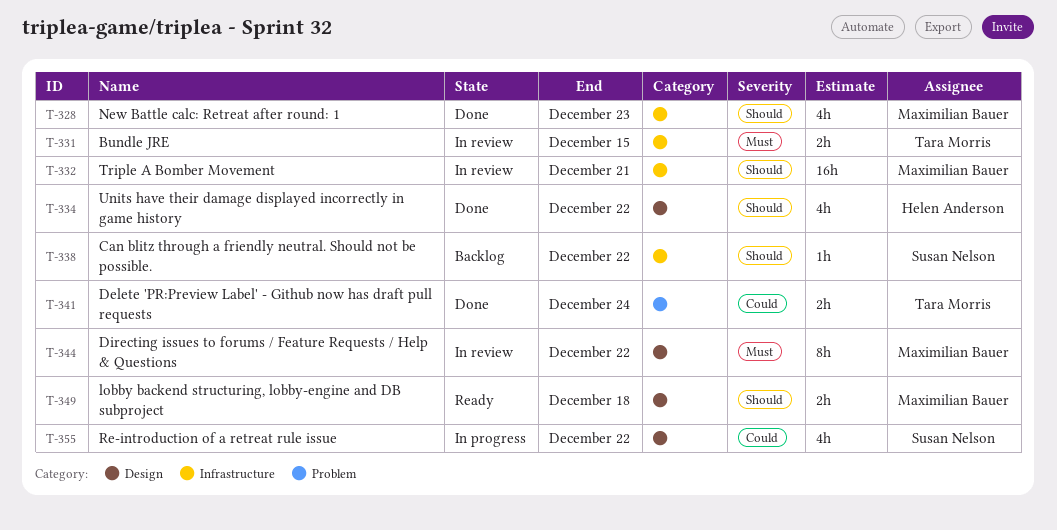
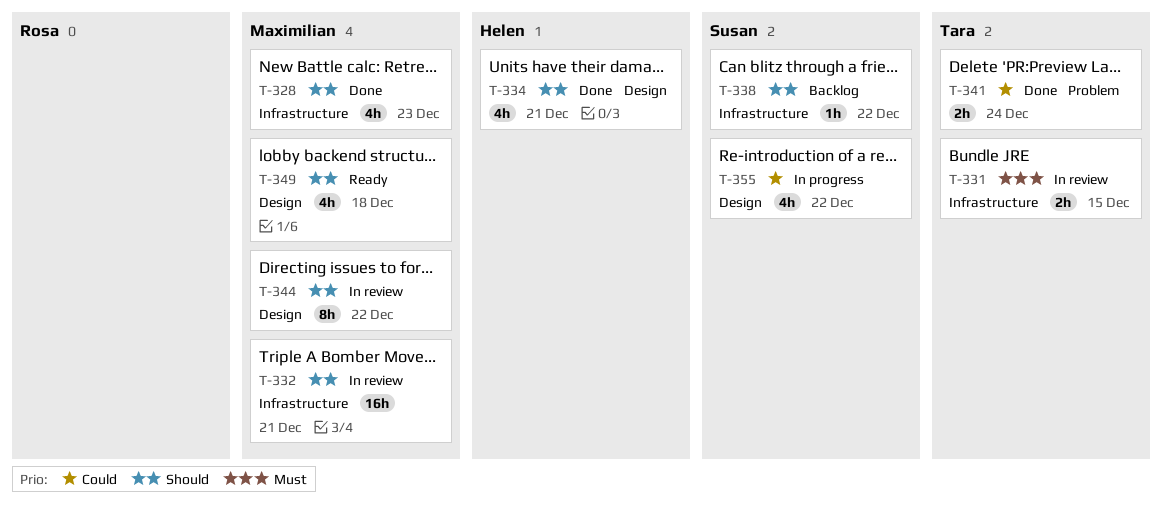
T-334, due: Dec 22 -> Dec 21
T-344, priority: Must -> Should
T-349, estimate: 2h -> 4h

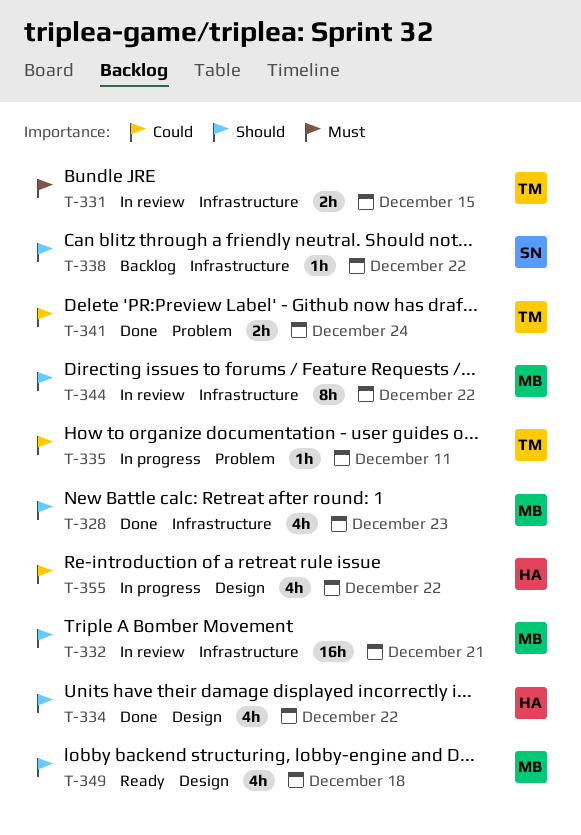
T-334, due: Dec 21 -> Dec 22
T-335: none -> present
T-344, label: Design -> Infrastructure
T-355, owner: Susan -> Helen

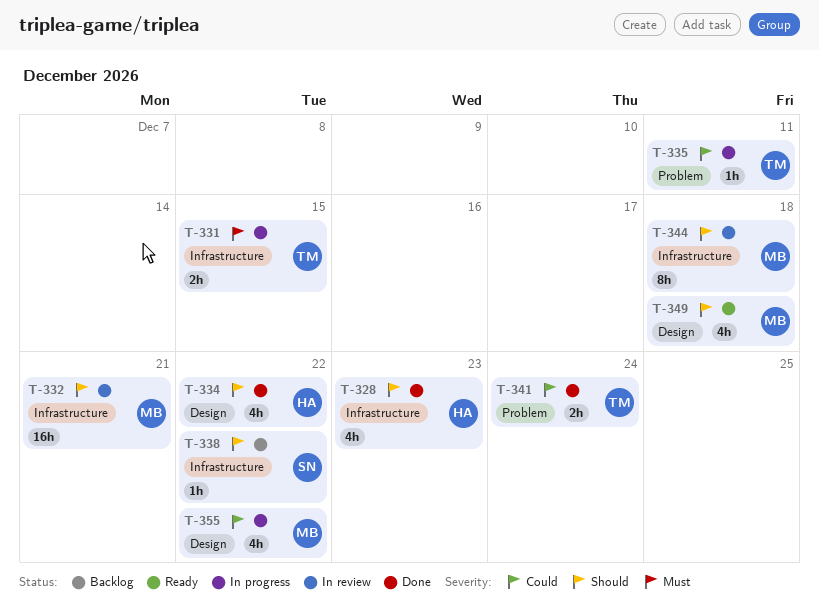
T-328, owner: MB -> HA
T-331, status: In review -> In progress
T-344, due: Dec 22 -> Dec 18
T-355, owner: HA -> MB

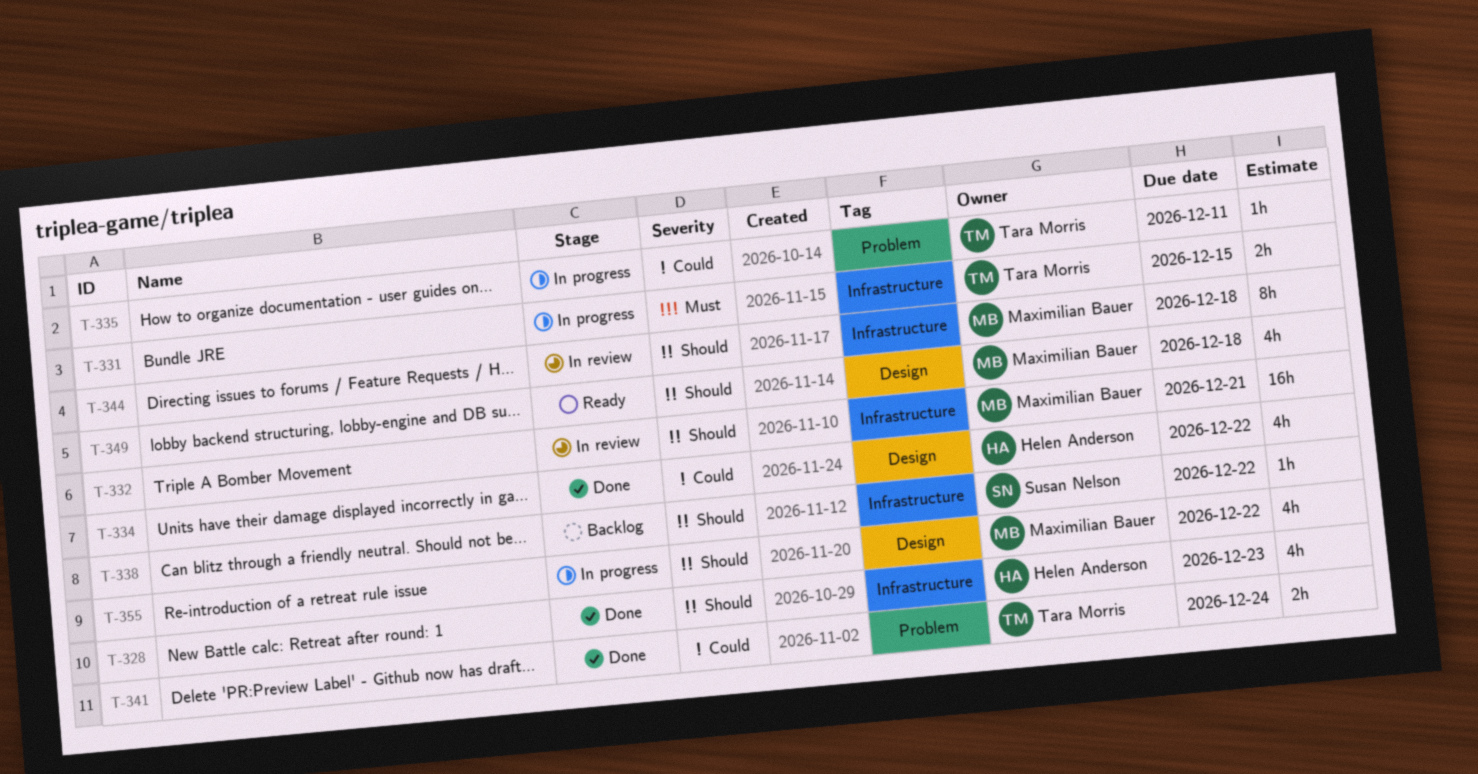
T-334, priority: Should -> Could
T-355, priority: Could -> Should

